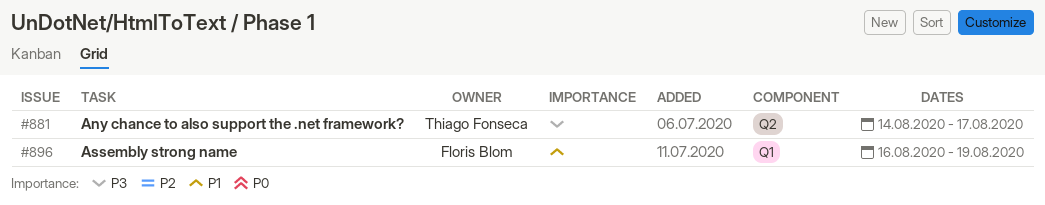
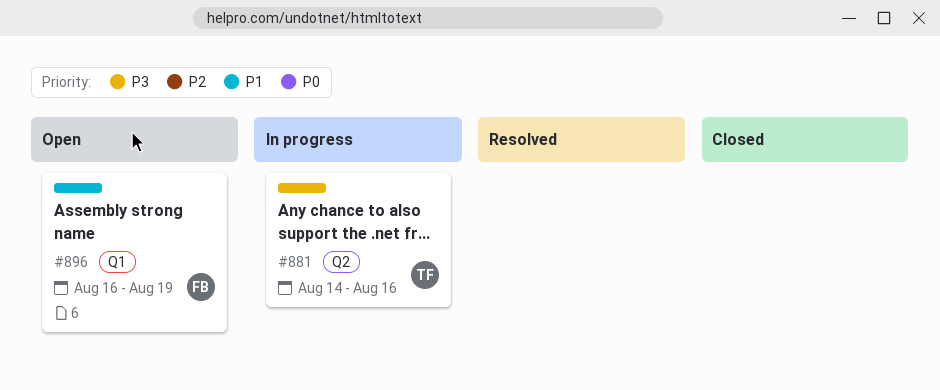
#881, due: Aug 17 -> Aug 16

